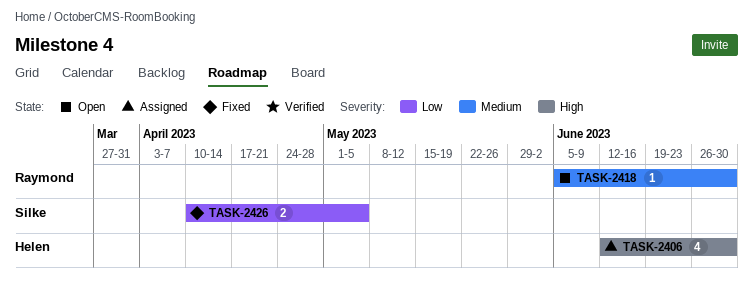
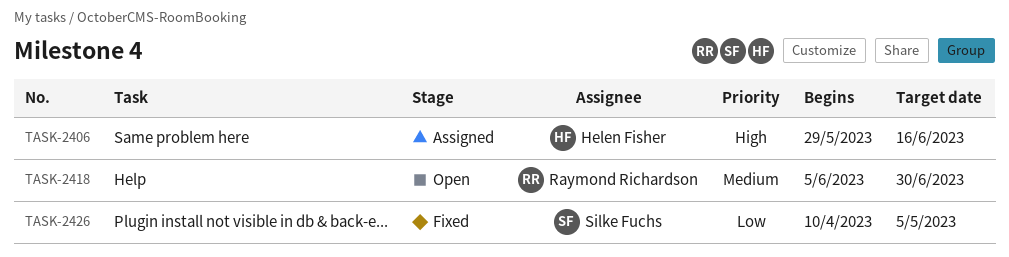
TASK-2406, start: Jun 12 -> May 29
TASK-2406, due: Jun 30 -> Jun 16

